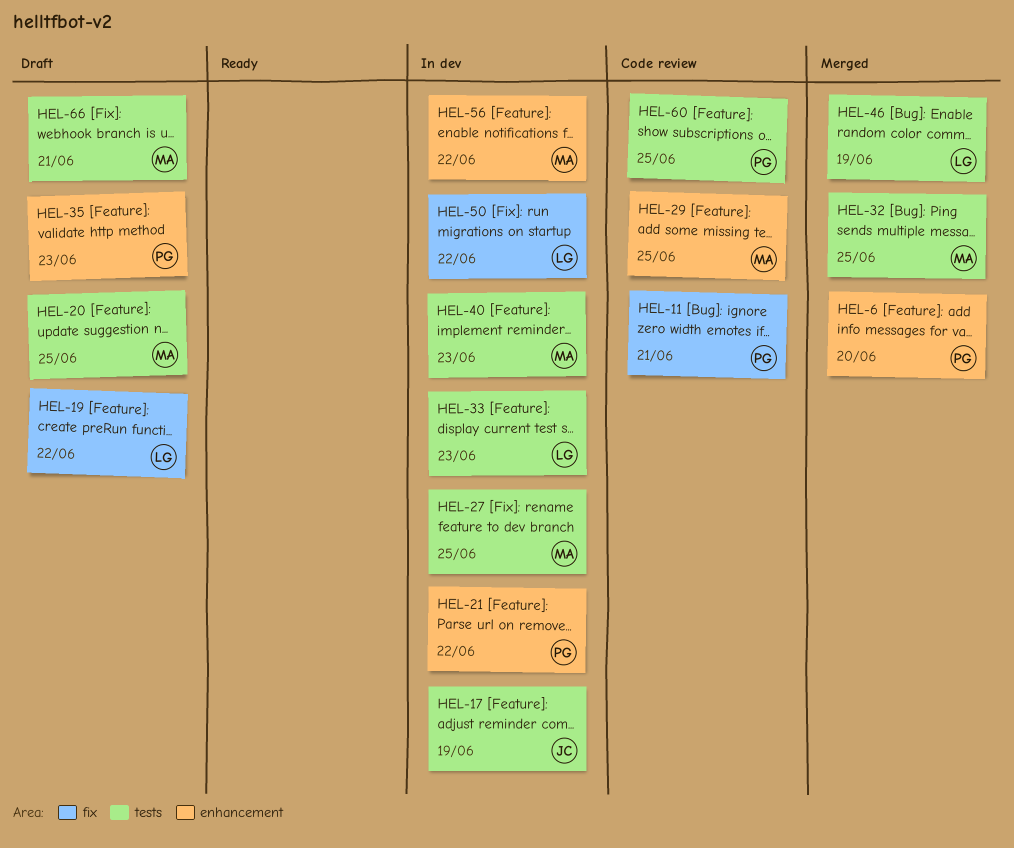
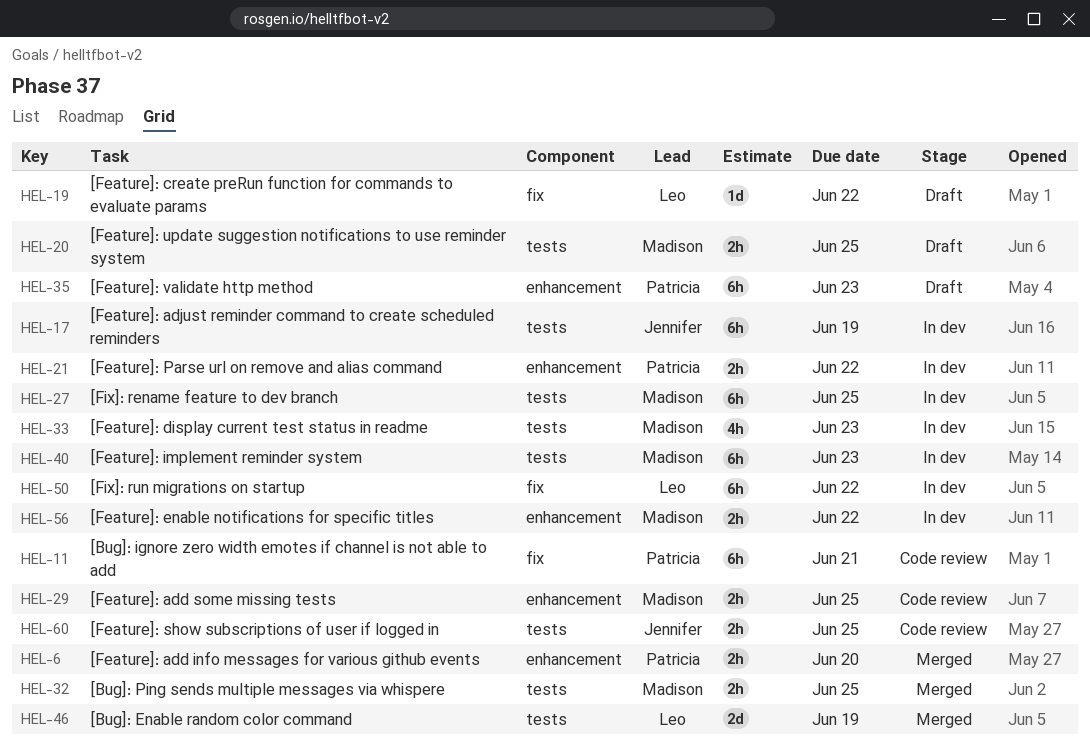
HEL-33, owner: Leo -> Madison
HEL-60, owner: Patricia -> Jennifer
HEL-66: present -> none

